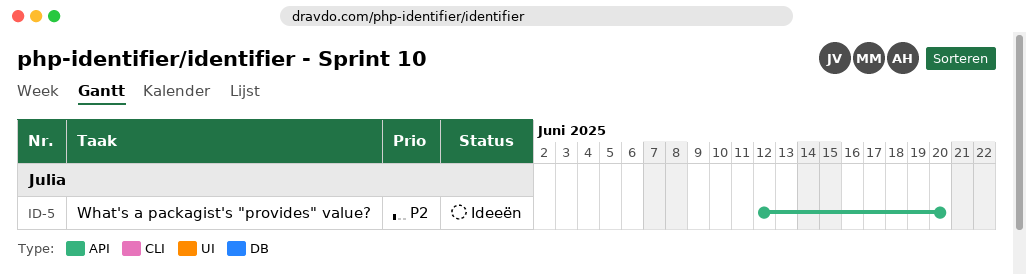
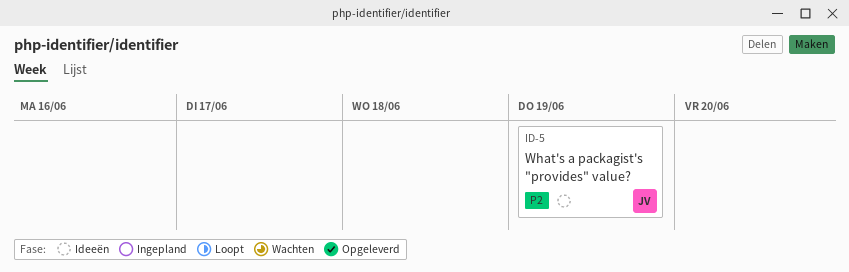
ID-5, due: Jun 20 -> Jun 19

